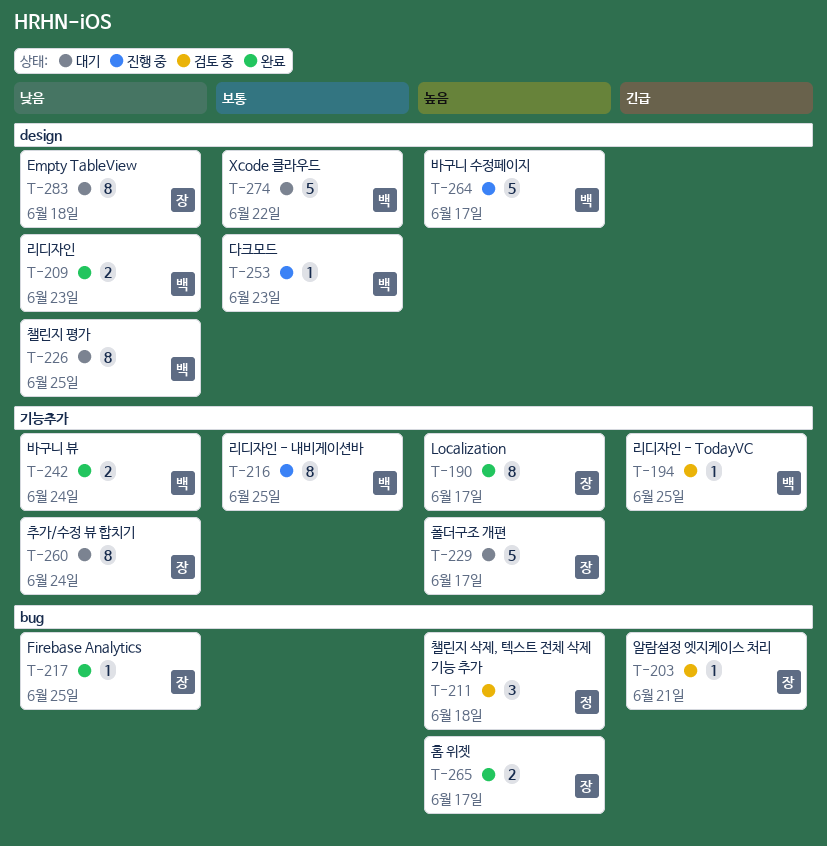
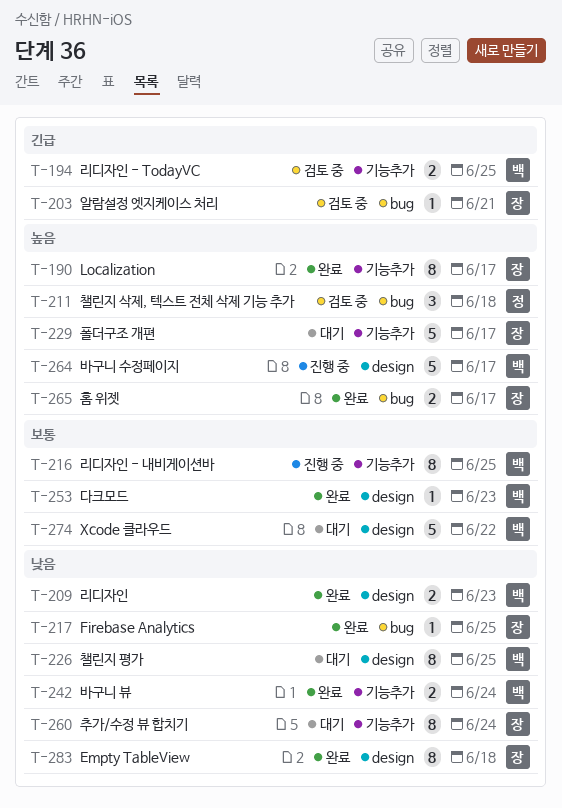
T-194, estimate: 1 -> 2
T-253, status: 진행 중 -> 완료
T-283, status: 대기 -> 완료

